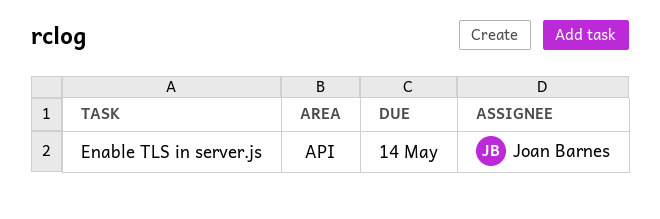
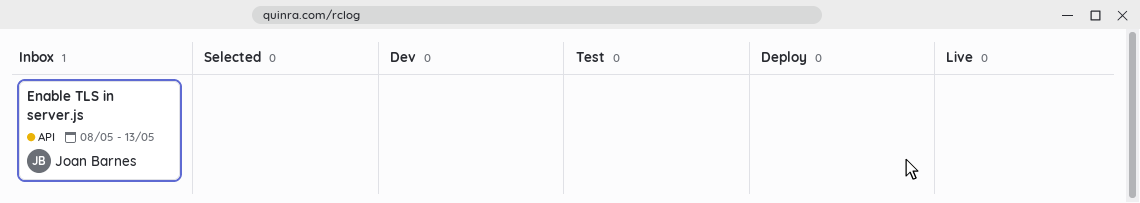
Enable TLS in server.js, due: May 14 -> May 13

